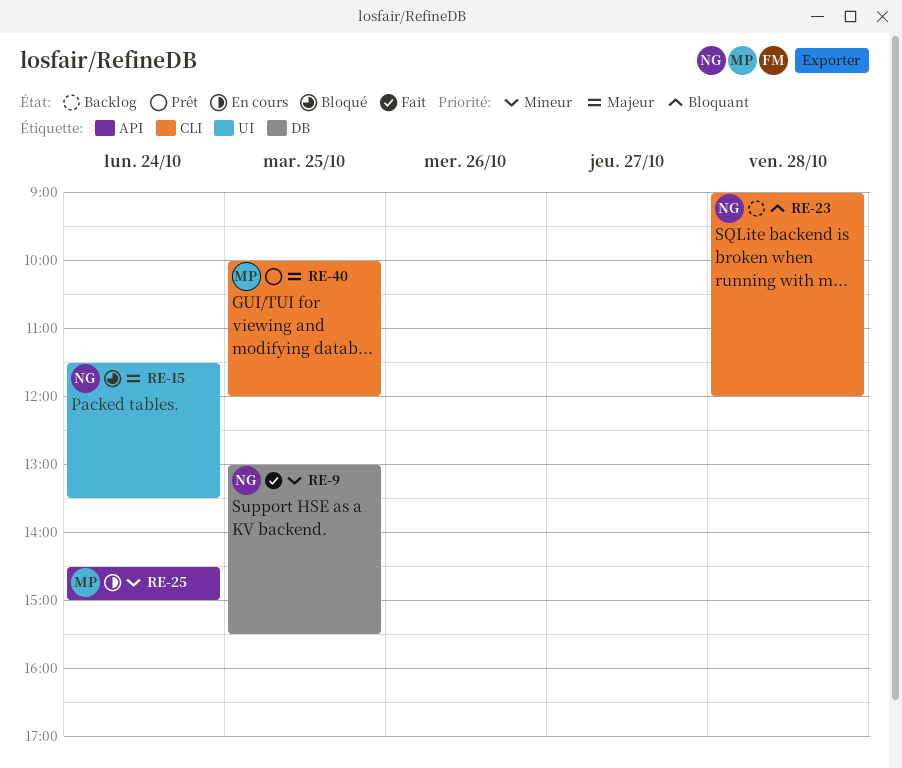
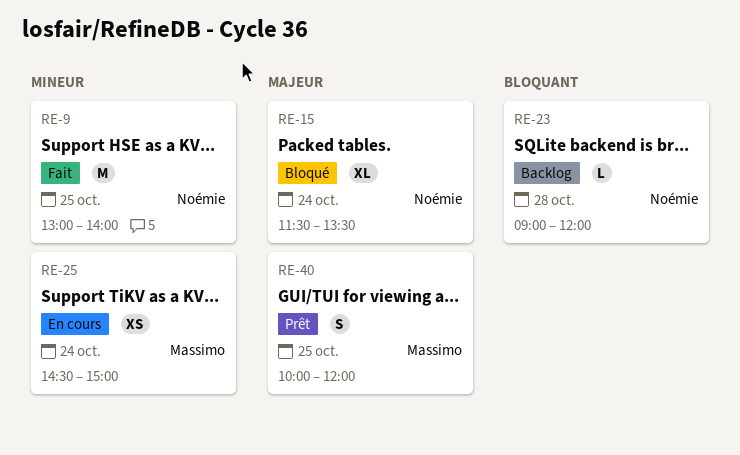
RE-9, ends: 15:30 -> 14:00

